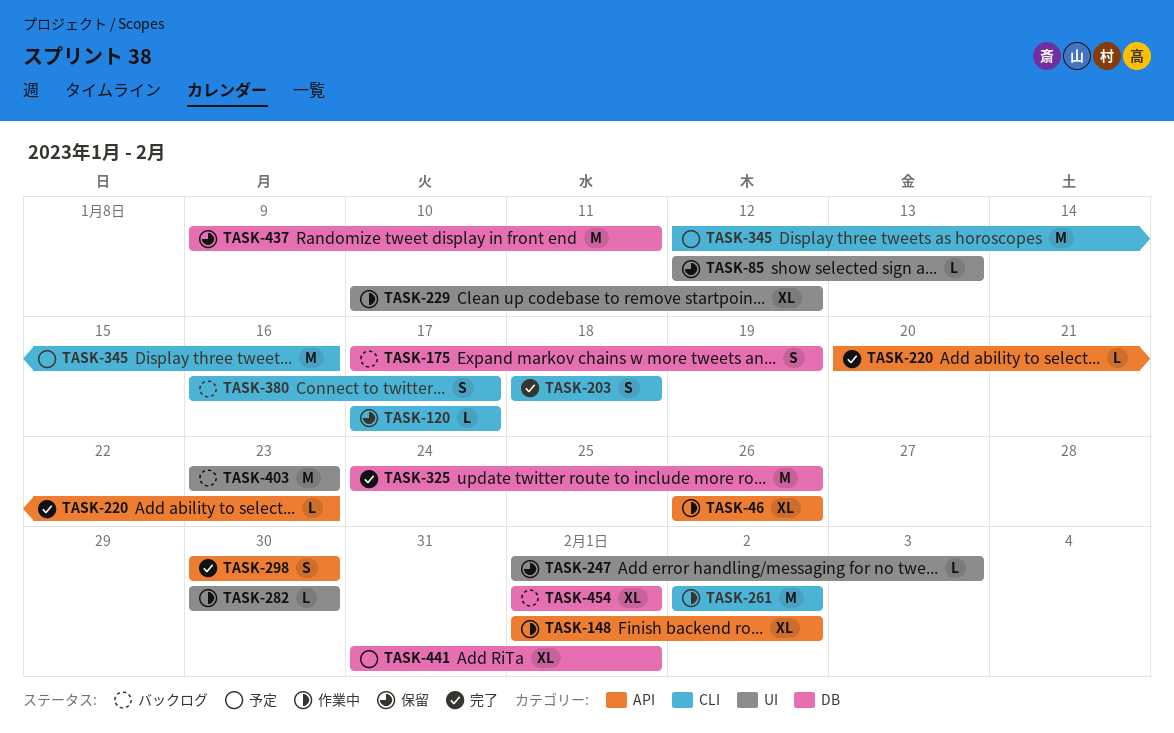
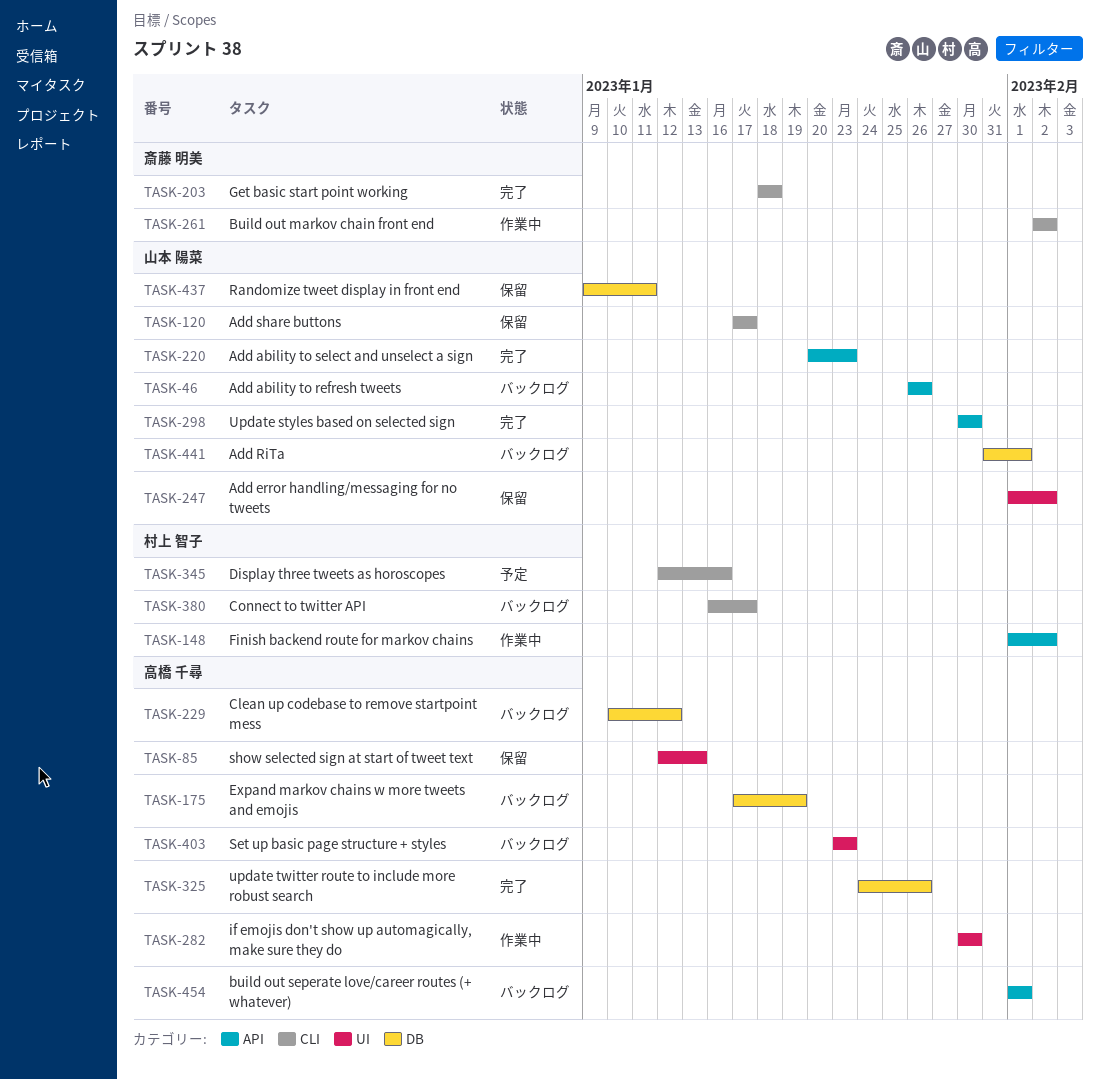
TASK-46, status: 作業中 -> バックログ
TASK-229, status: 作業中 -> バックログ
TASK-229, label: UI -> DB
TASK-247, due: Feb 3 -> Feb 2
TASK-441, status: 予定 -> バックログ
TASK-454, label: DB -> API

